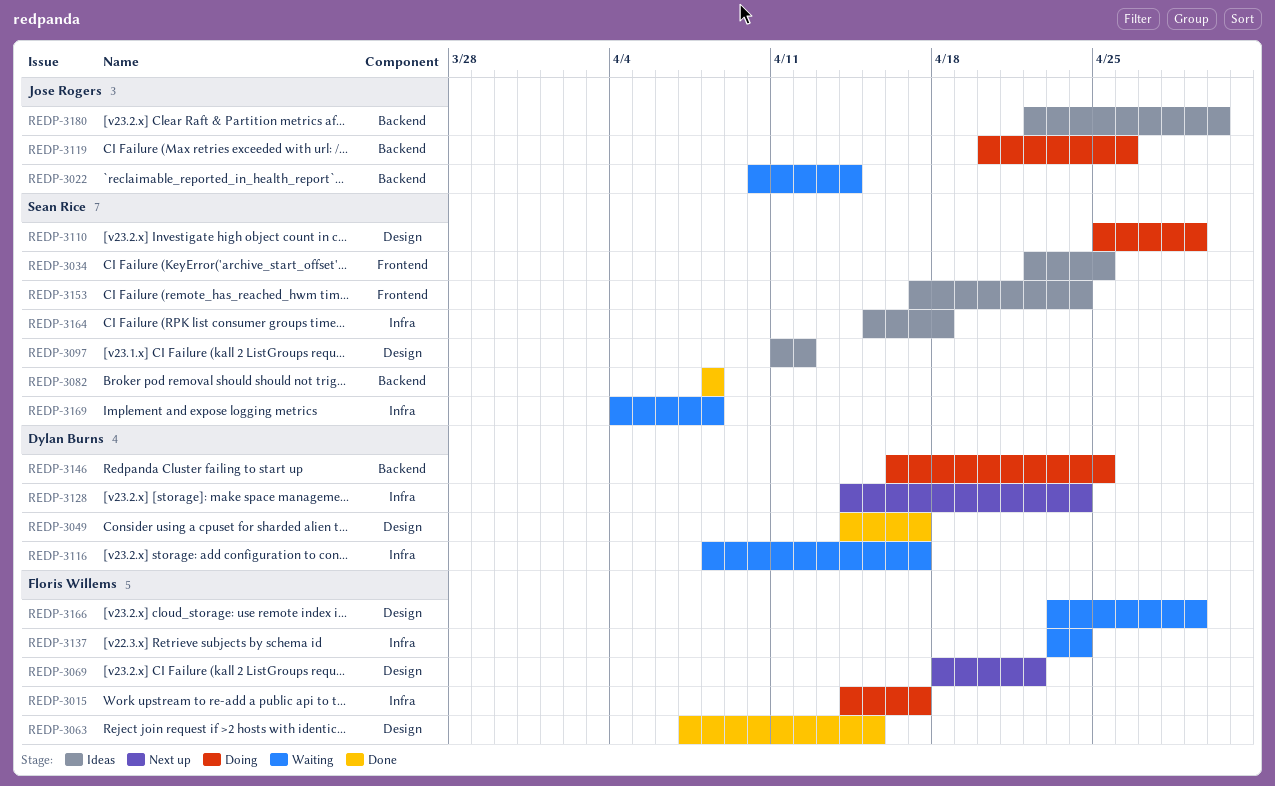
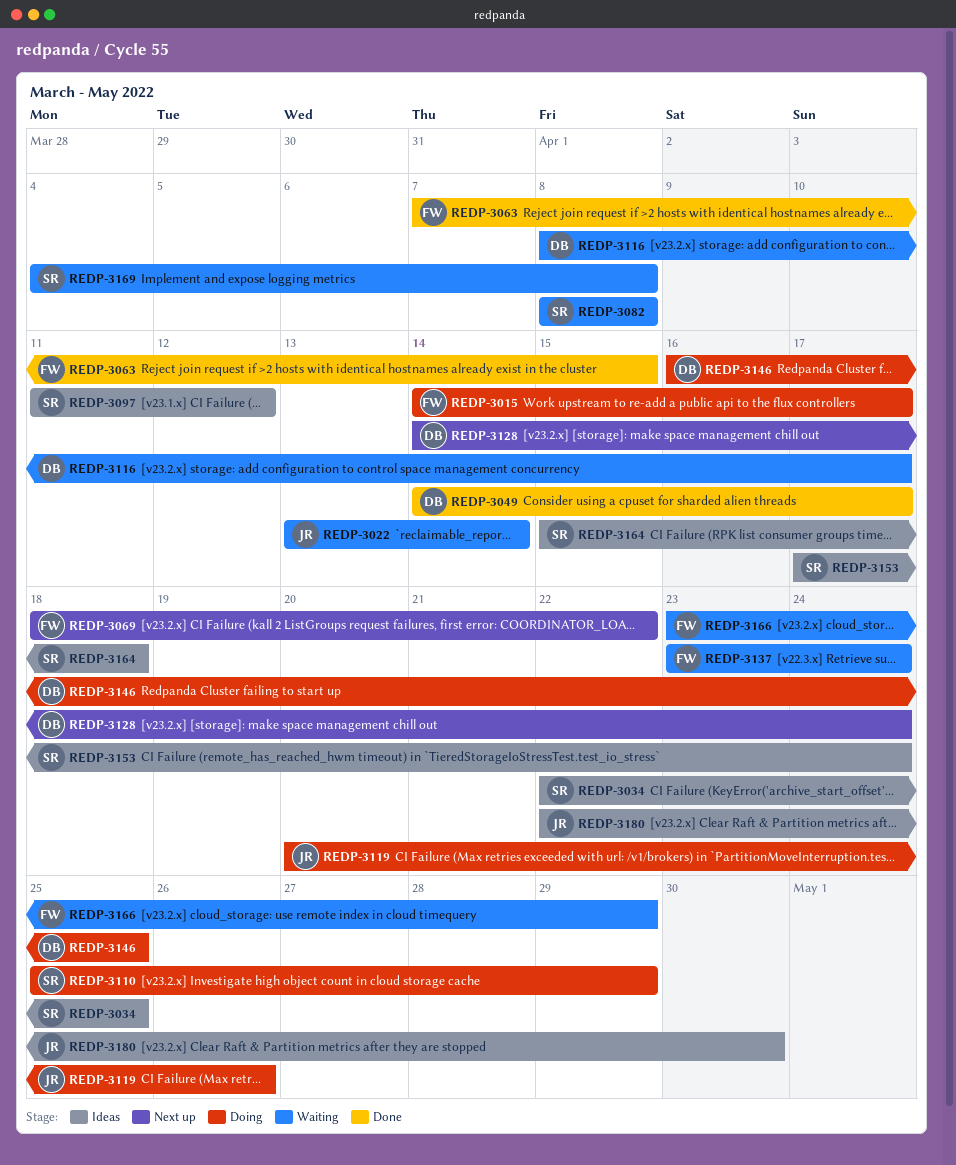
REDP-3022, start: Apr 10 -> Apr 13
REDP-3082, status: Done -> Waiting

